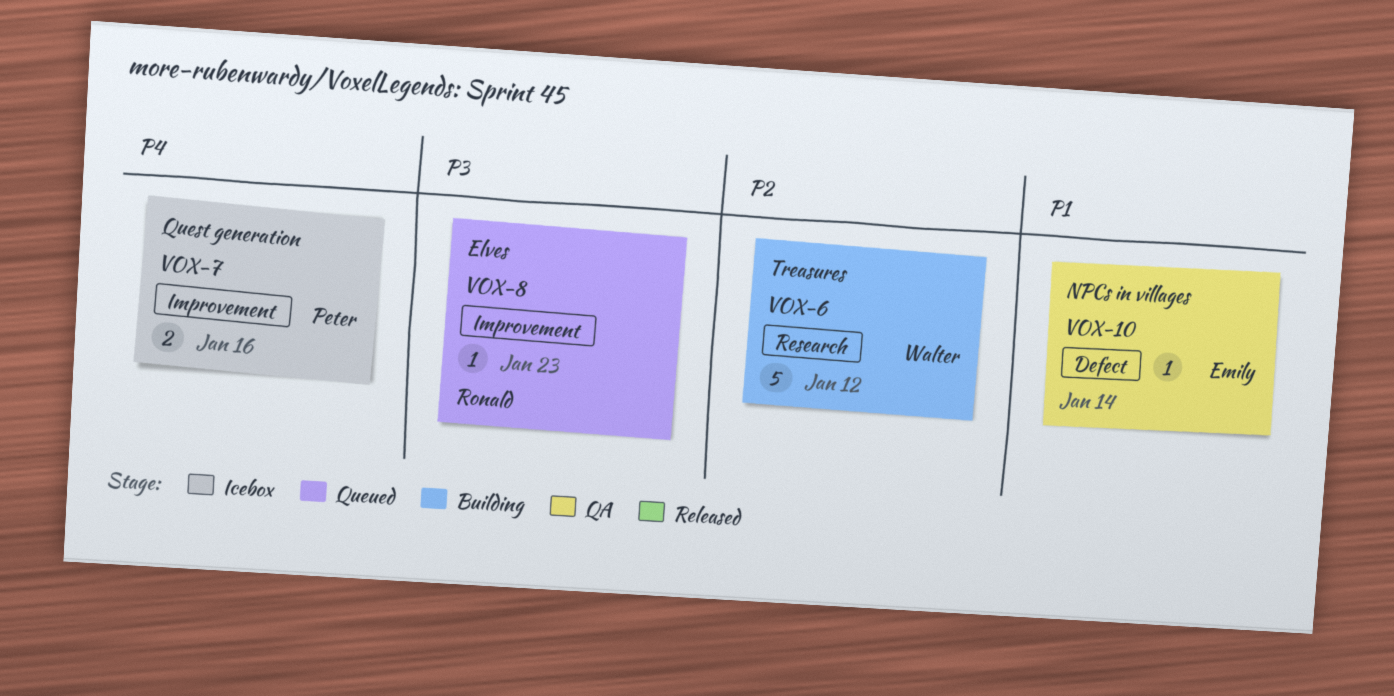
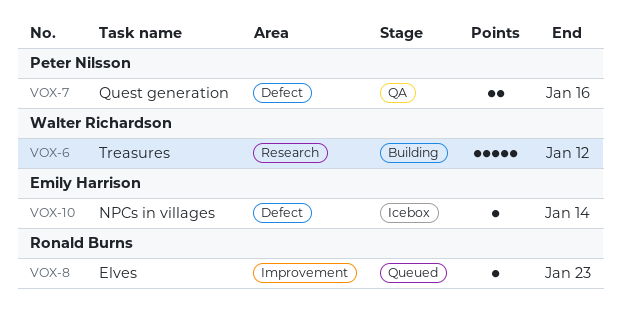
VOX-7, status: Icebox -> QA
VOX-7, label: Improvement -> Defect
VOX-10, status: QA -> Icebox

